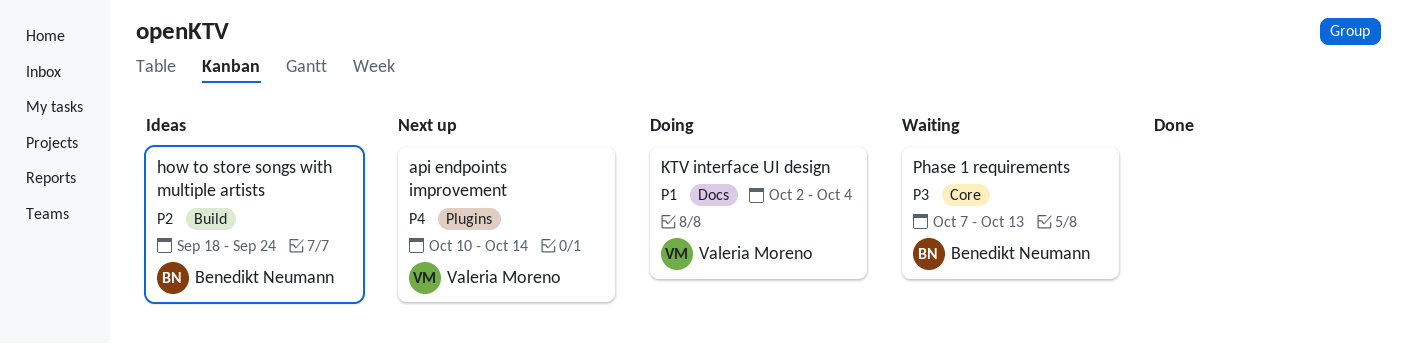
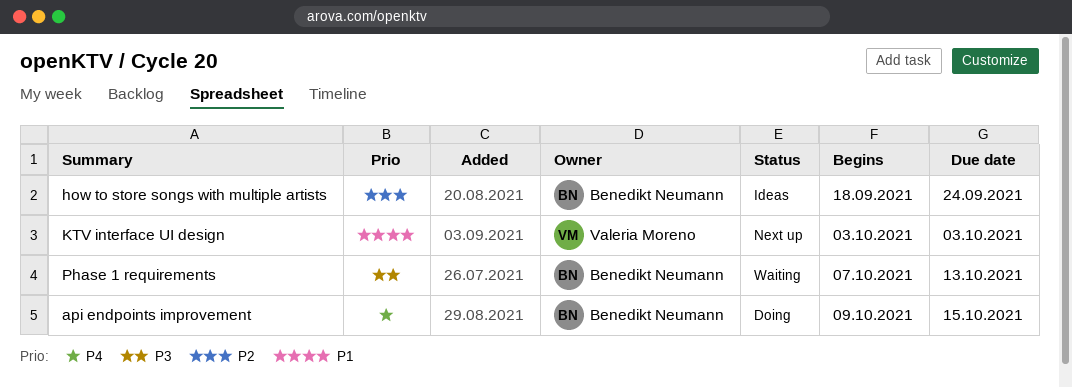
api endpoints improvement, status: Next up -> Doing
api endpoints improvement, owner: Valeria Moreno -> Benedikt Neumann
api endpoints improvement, start: Oct 10 -> Oct 9
api endpoints improvement, due: Oct 14 -> Oct 15
KTV interface UI design, status: Doing -> Next up
KTV interface UI design, start: Oct 2 -> Oct 3
KTV interface UI design, due: Oct 4 -> Oct 3

